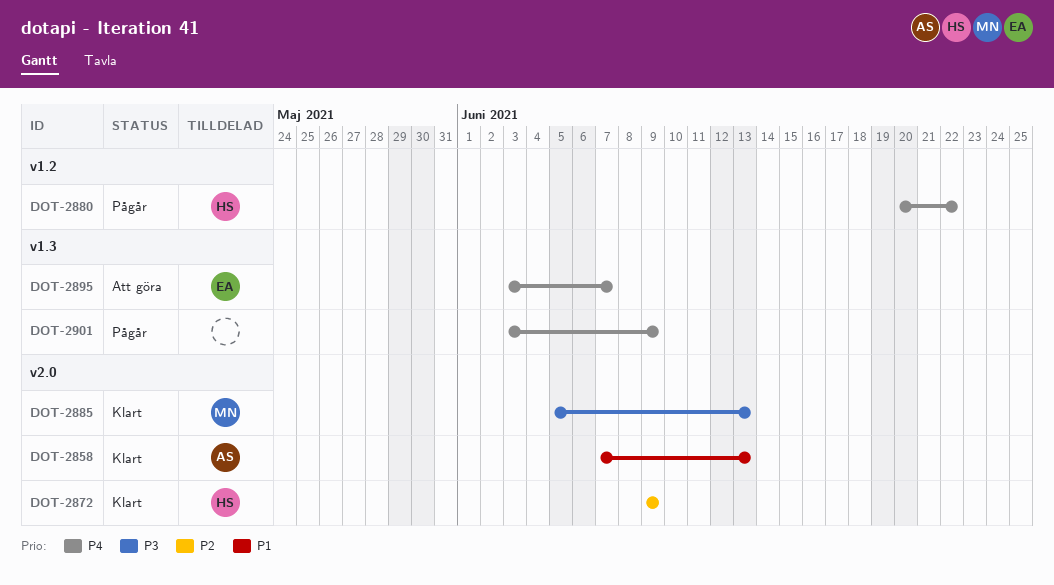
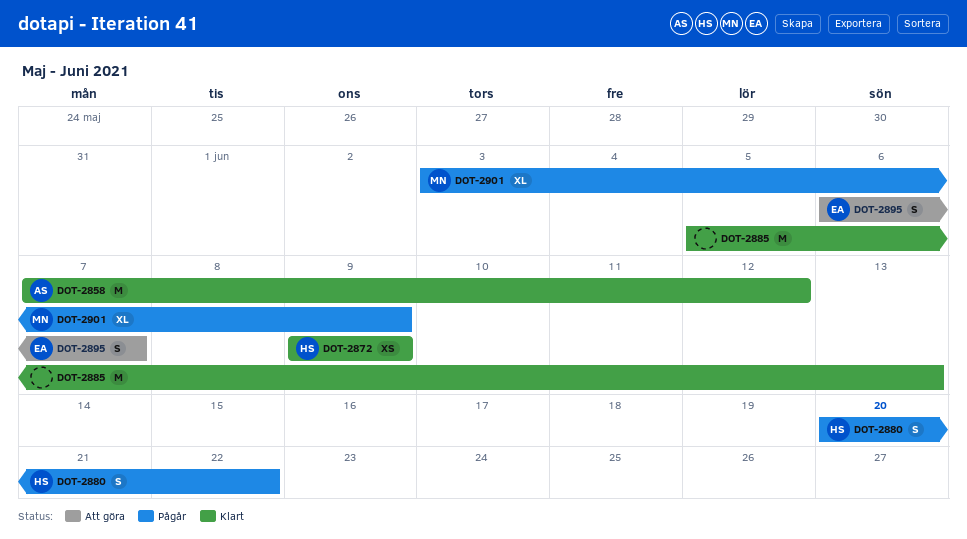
DOT-2858, due: Jun 13 -> Jun 12
DOT-2885, owner: MN -> none
DOT-2895, start: Jun 3 -> Jun 6
DOT-2901, owner: none -> MN

